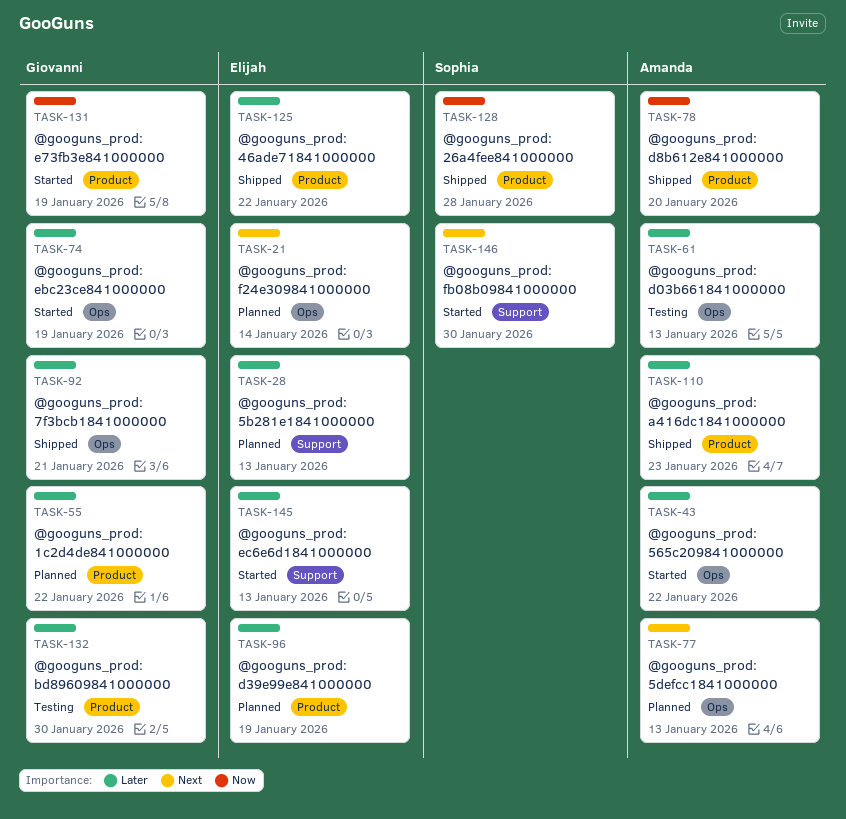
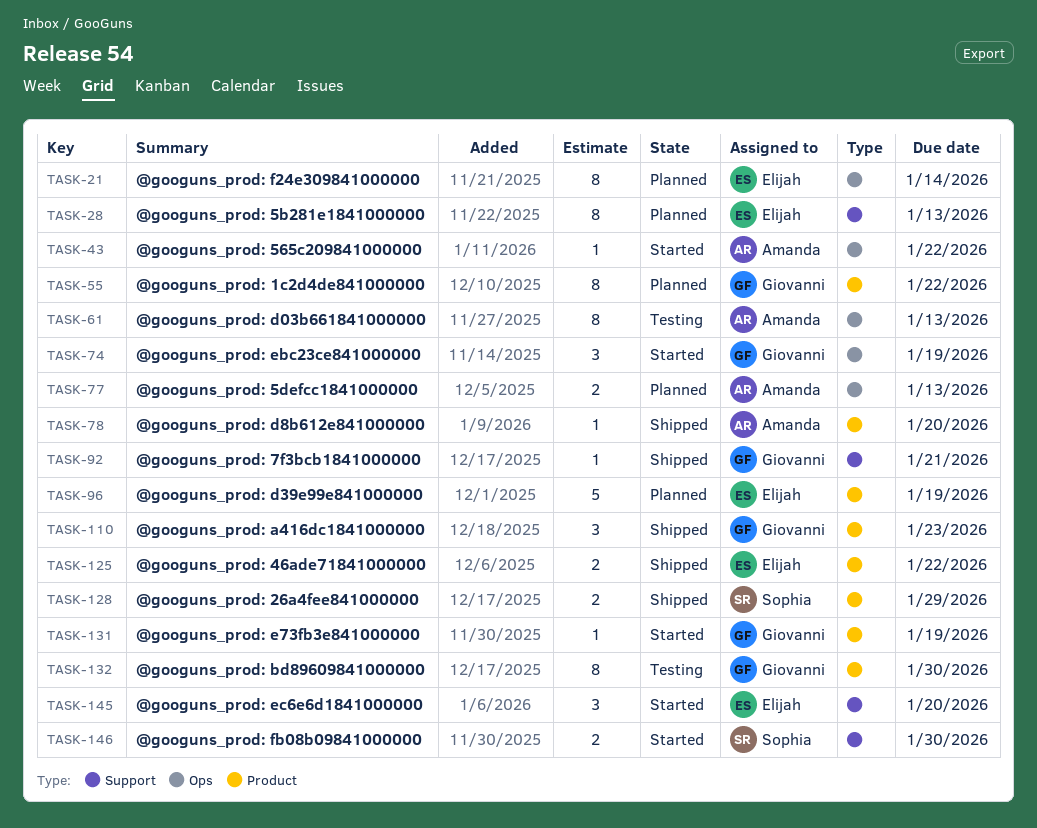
TASK-92, label: Ops -> Support
TASK-110, owner: Amanda -> Giovanni
TASK-128, due: Jan 28 -> Jan 29
TASK-145, due: Jan 13 -> Jan 20

